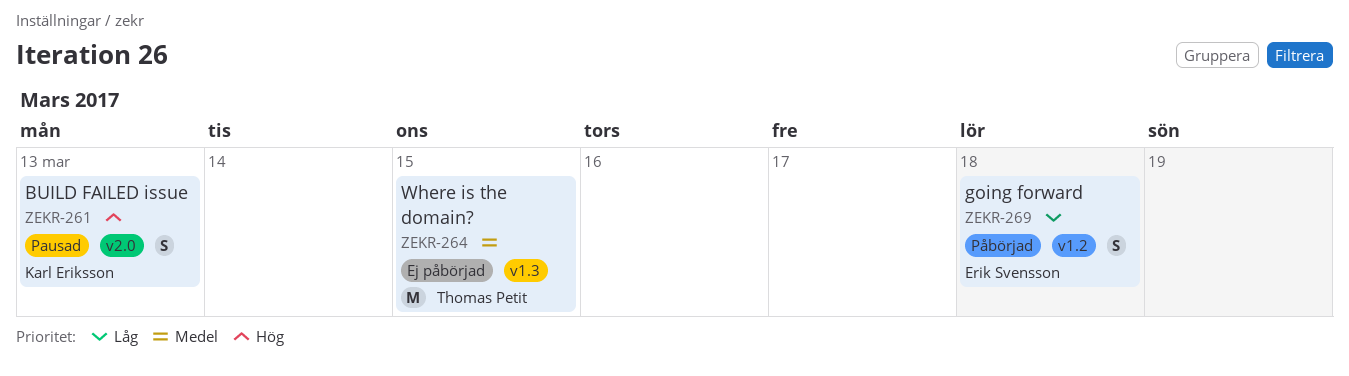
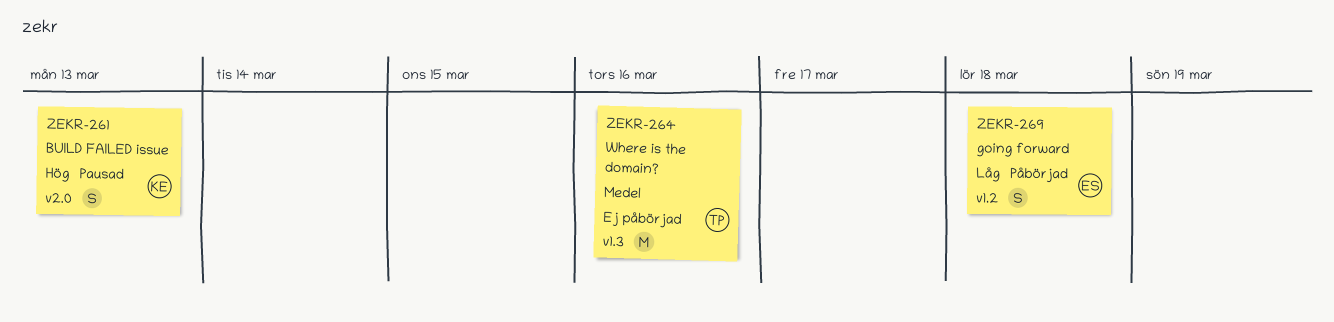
ZEKR-264, due: Mar 15 -> Mar 16

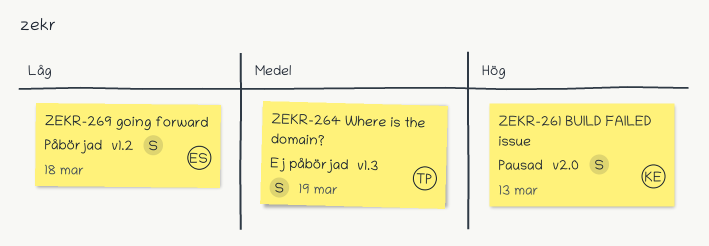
ZEKR-264, estimate: M -> S
ZEKR-264, due: Mar 16 -> Mar 19

